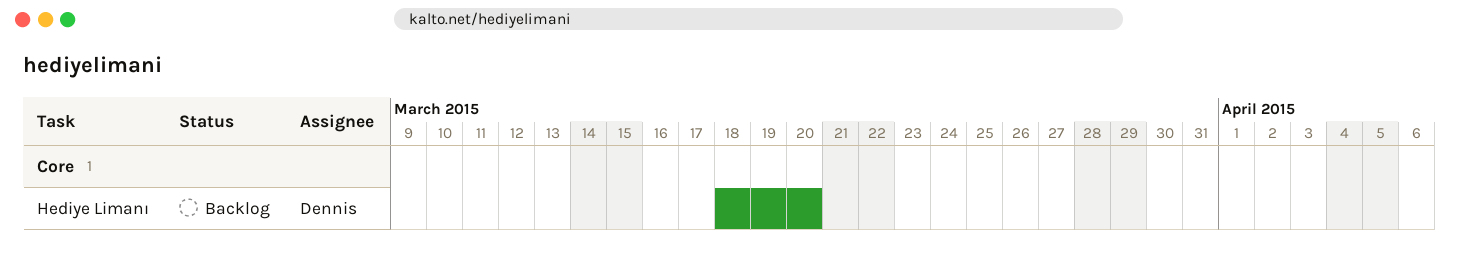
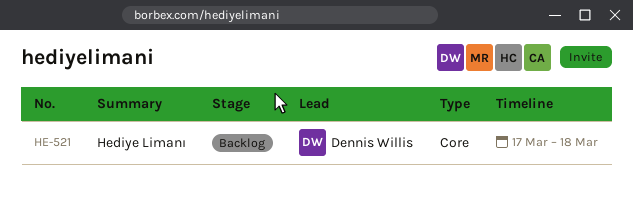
Hediye Limanı, start: Mar 18 -> Mar 17
Hediye Limanı, due: Mar 20 -> Mar 18

